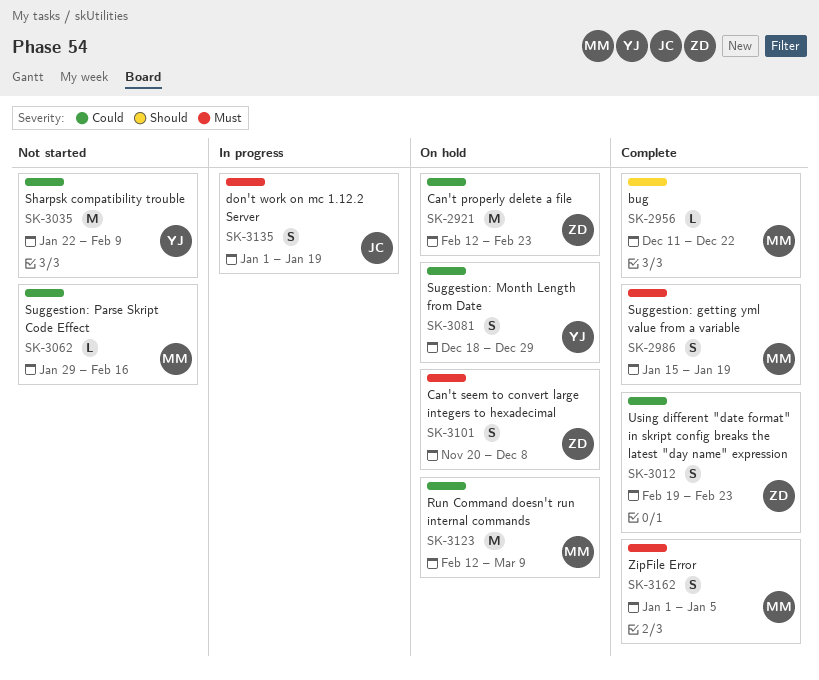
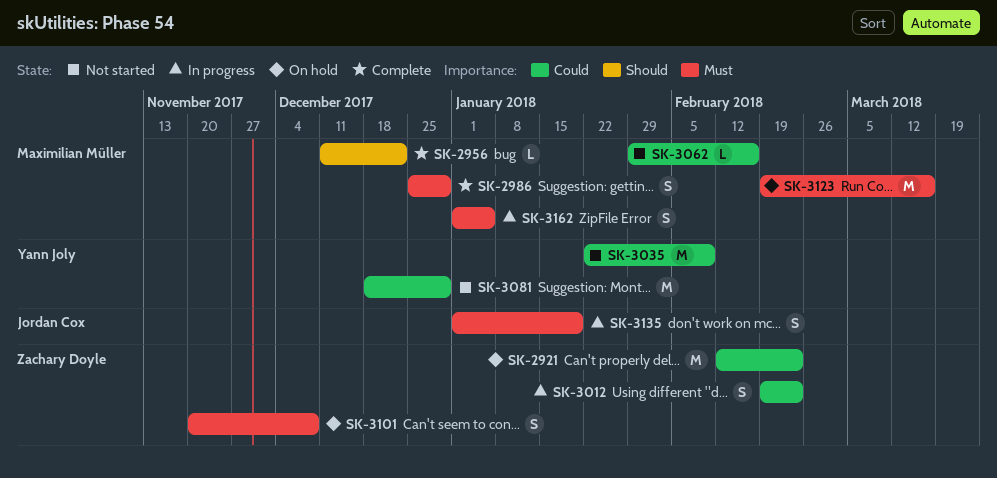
SK-2986, start: Jan 15 -> Dec 25
SK-2986, due: Jan 19 -> Dec 29
SK-3012, status: Complete -> In progress
SK-3081, status: On hold -> Not started
SK-3081, estimate: S -> M
SK-3123, priority: Could -> Must
SK-3123, start: Feb 12 -> Feb 19
SK-3123, due: Mar 9 -> Mar 16
SK-3162, status: Complete -> In progress

